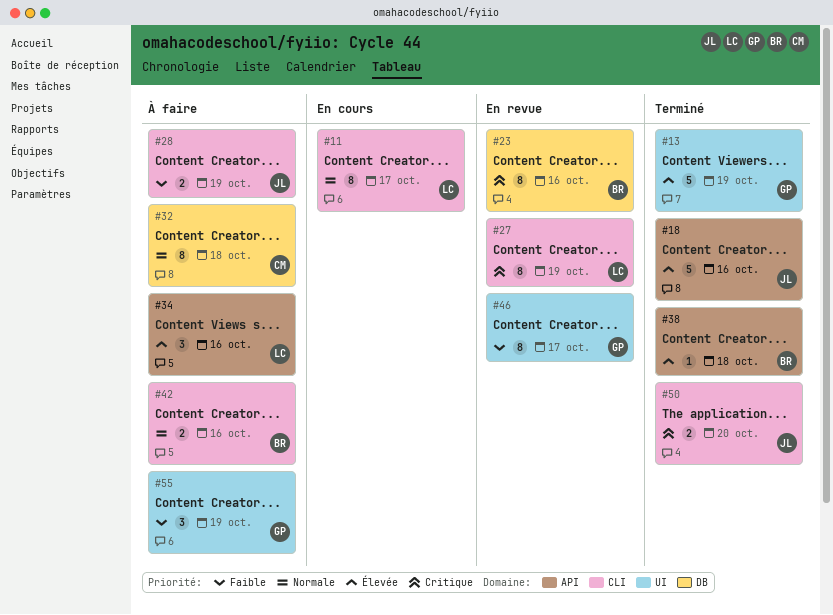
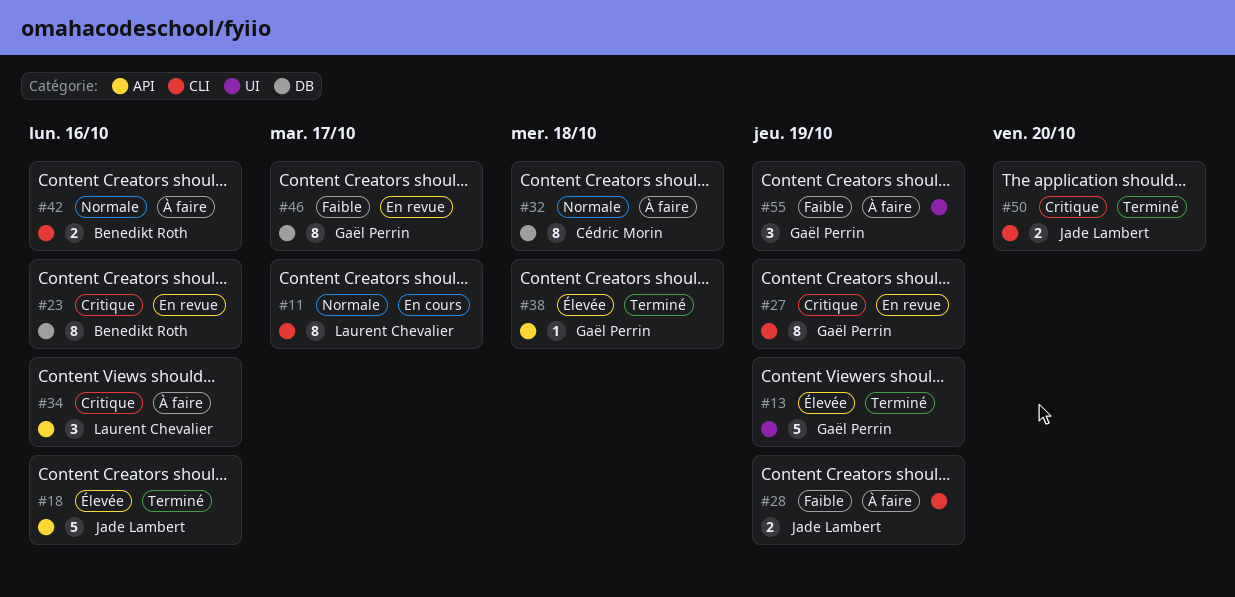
#27, owner: Laurent Chevalier -> Gaël Perrin
#34, priority: Élevée -> Critique
#38, owner: Benedikt Roth -> Gaël Perrin
#46, label: UI -> DB

